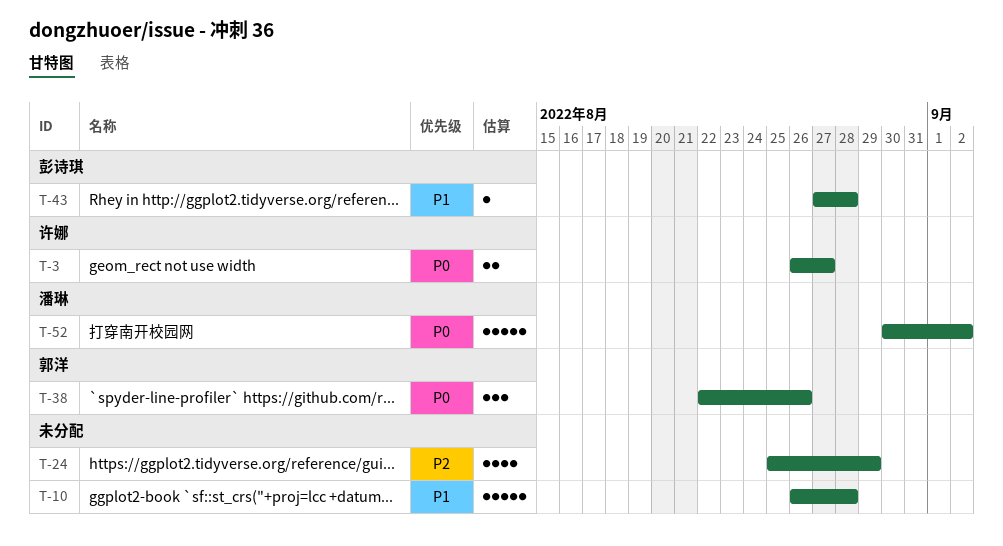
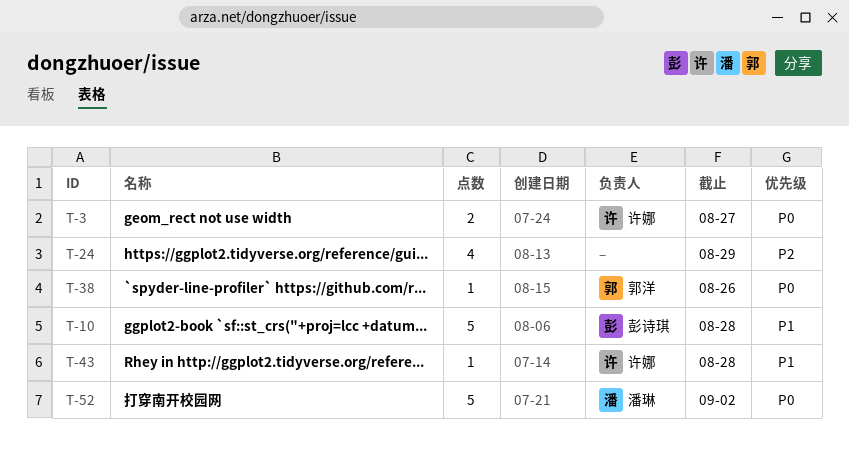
T-10, owner: none -> 彭诗琪
T-38, estimate: 3 -> 1
T-43, owner: 彭诗琪 -> 许娜

